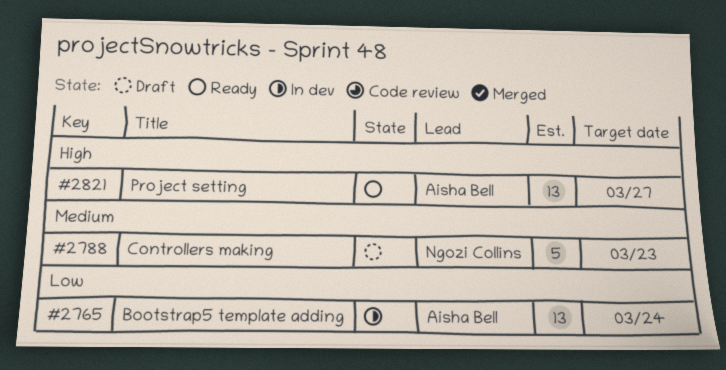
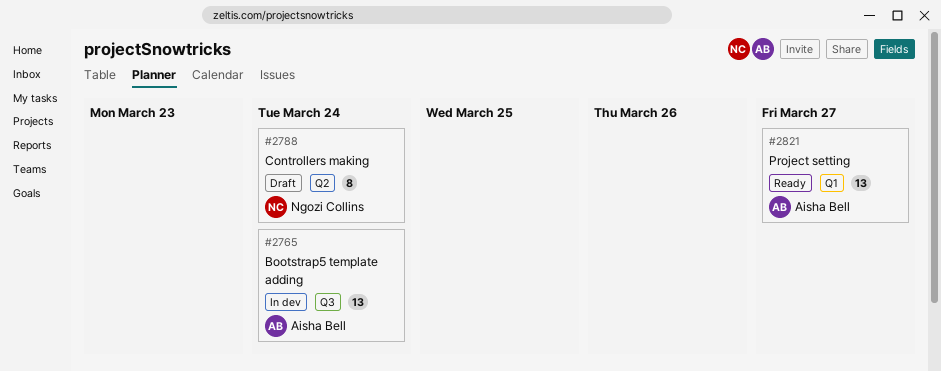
#2788, estimate: 5 -> 8
#2788, due: Mar 23 -> Mar 24

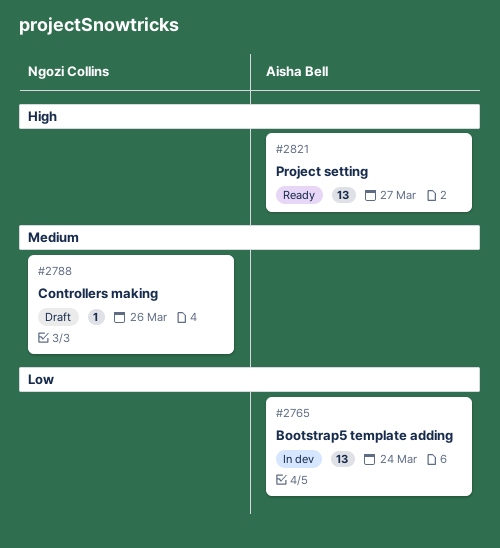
#2788, estimate: 8 -> 1
#2788, due: Mar 24 -> Mar 26

